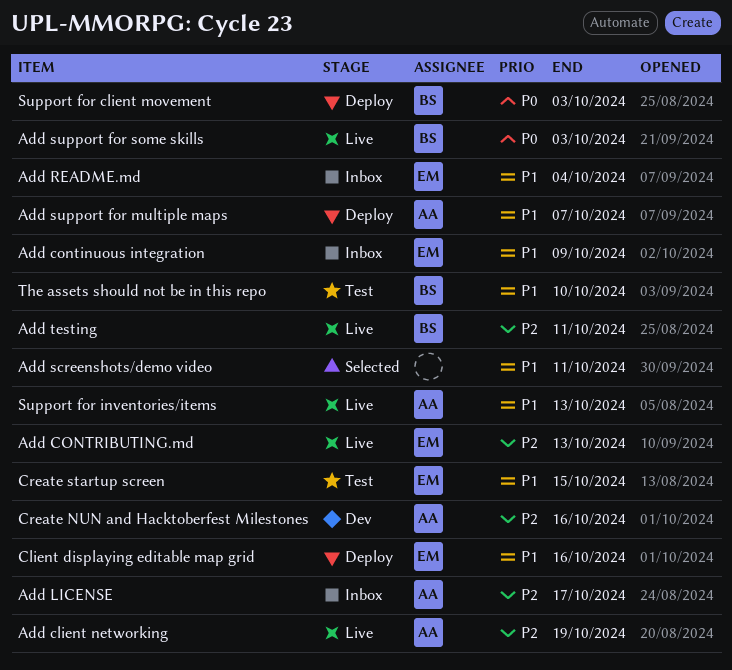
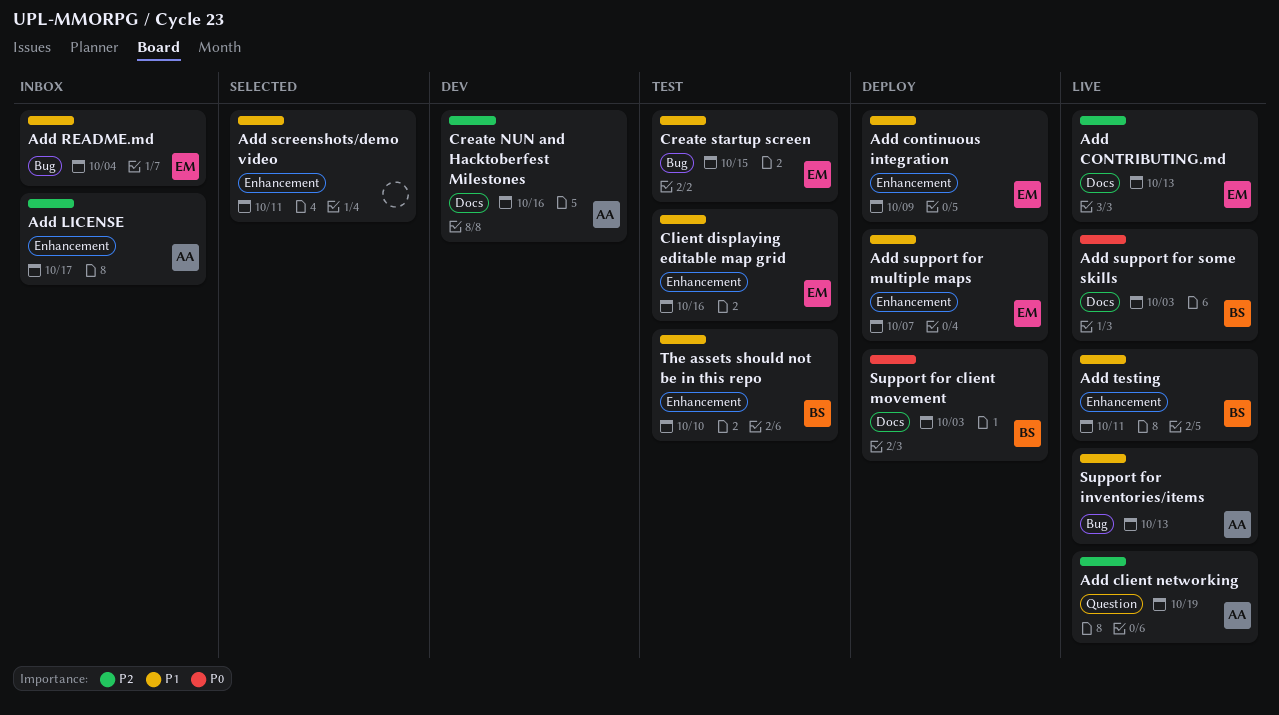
Add continuous integration, status: Inbox -> Deploy
Add support for multiple maps, owner: AA -> EM
Add testing, priority: P2 -> P1
Client displaying editable map grid, status: Deploy -> Test

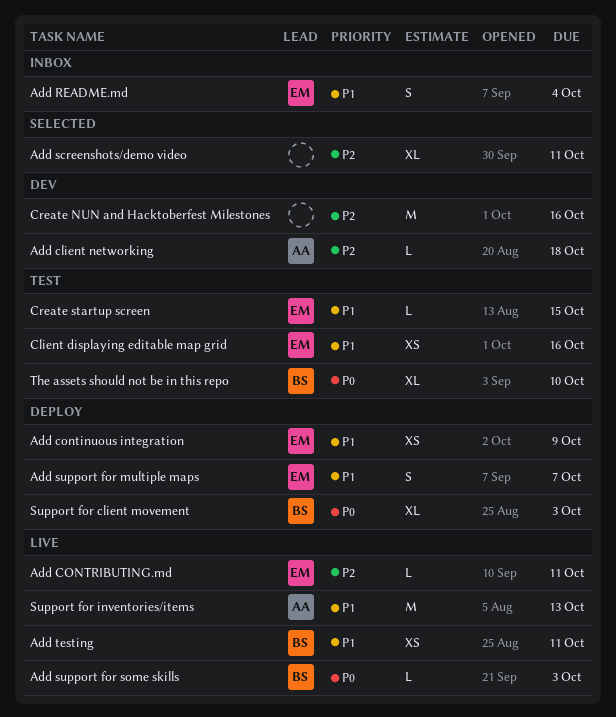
Add client networking, status: Live -> Dev
Add client networking, due: Oct 19 -> Oct 18
Add CONTRIBUTING.md, due: Oct 13 -> Oct 11
Add LICENSE: present -> none
Add screenshots/demo video, priority: P1 -> P2
Create NUN and Hacktoberfest Milestones, owner: AA -> none
The assets should not be in this repo, priority: P1 -> P0

